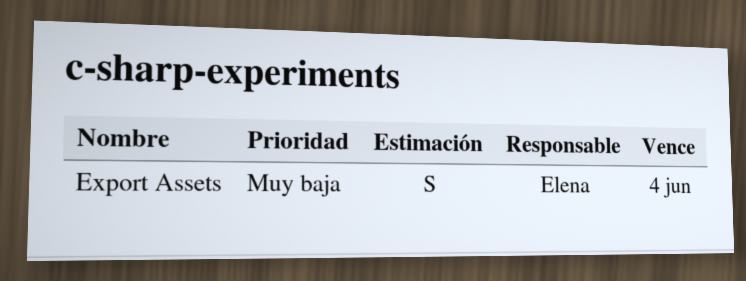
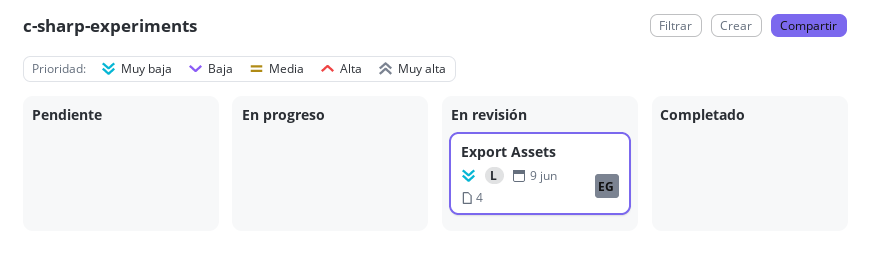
Export Assets, estimate: S -> L
Export Assets, due: Jun 4 -> Jun 9

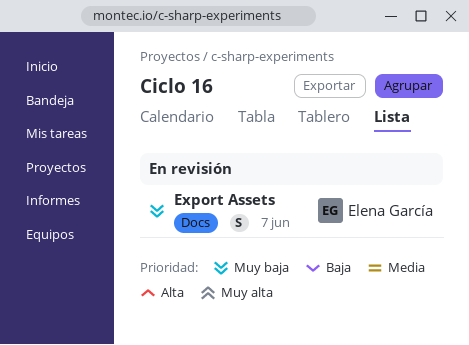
Export Assets, estimate: L -> S
Export Assets, due: Jun 9 -> Jun 7

